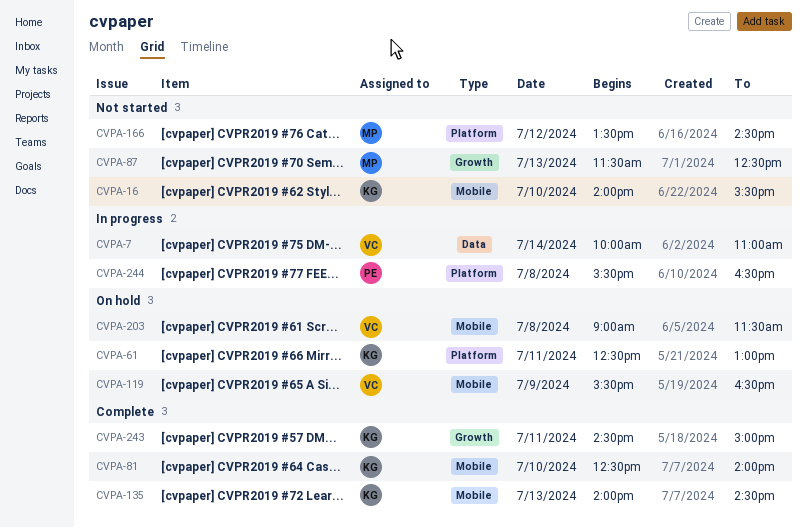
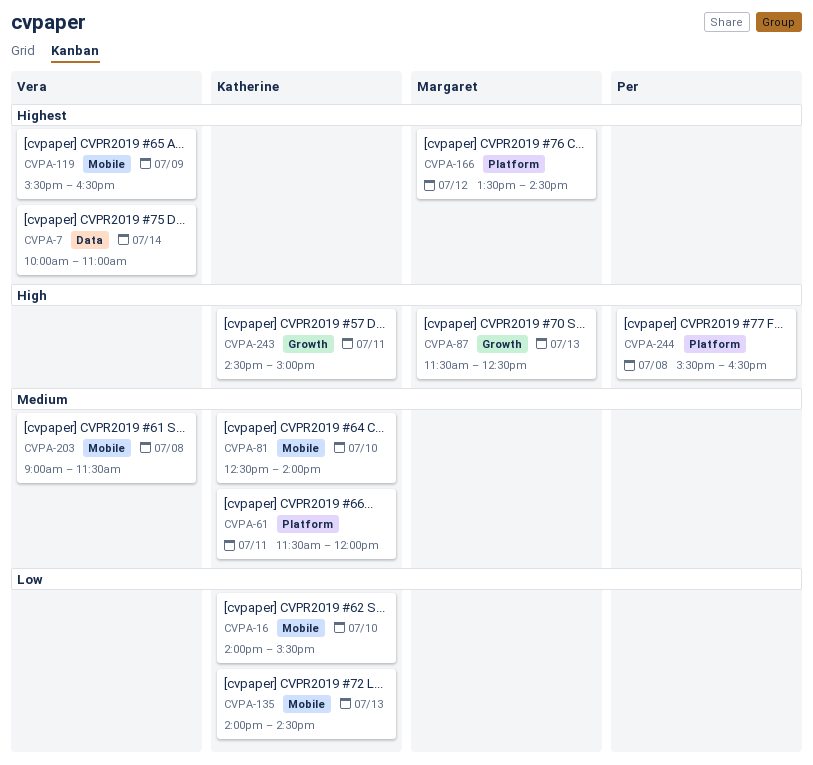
CVPA-61, begins: 12:30 -> 11:30
CVPA-61, ends: 13:00 -> 12:00

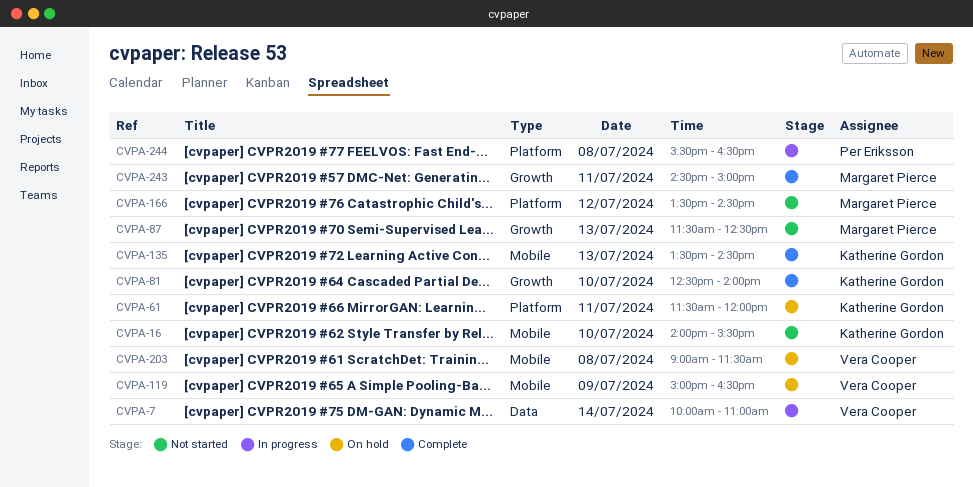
CVPA-81, label: Mobile -> Growth
CVPA-119, begins: 15:30 -> 15:00
CVPA-135, begins: 14:00 -> 13:30
CVPA-243, owner: Katherine Gordon -> Margaret Pierce

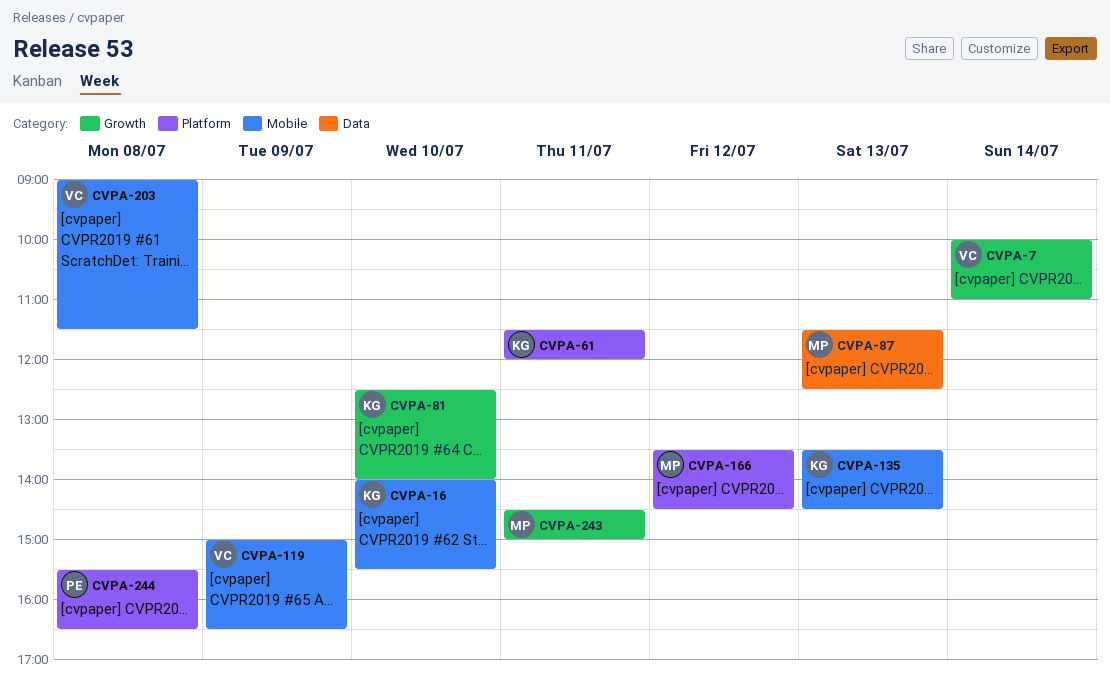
CVPA-7, label: Data -> Growth
CVPA-87, label: Growth -> Data

